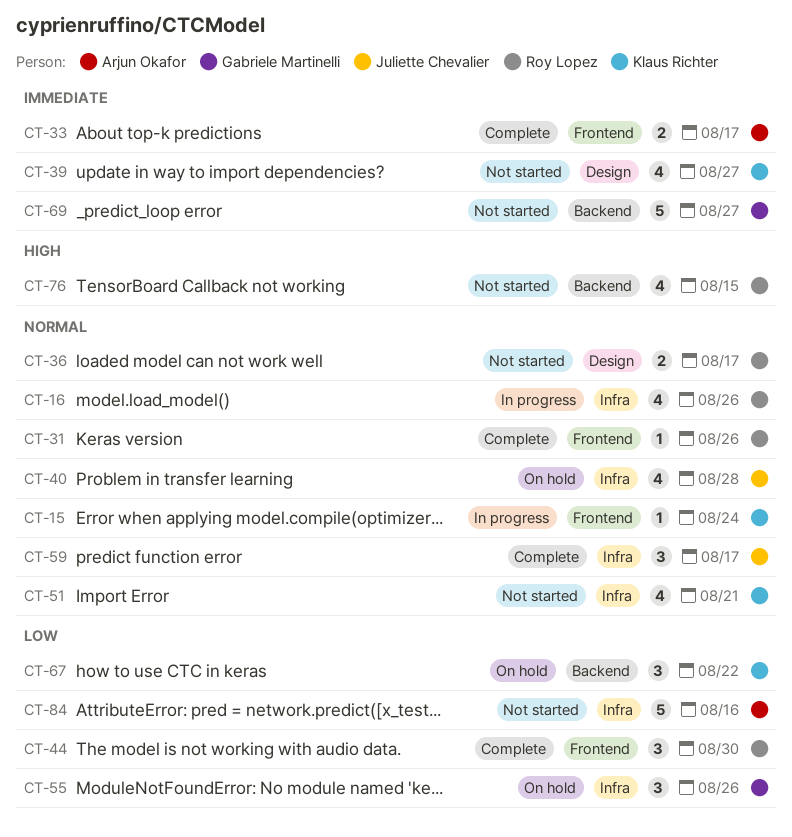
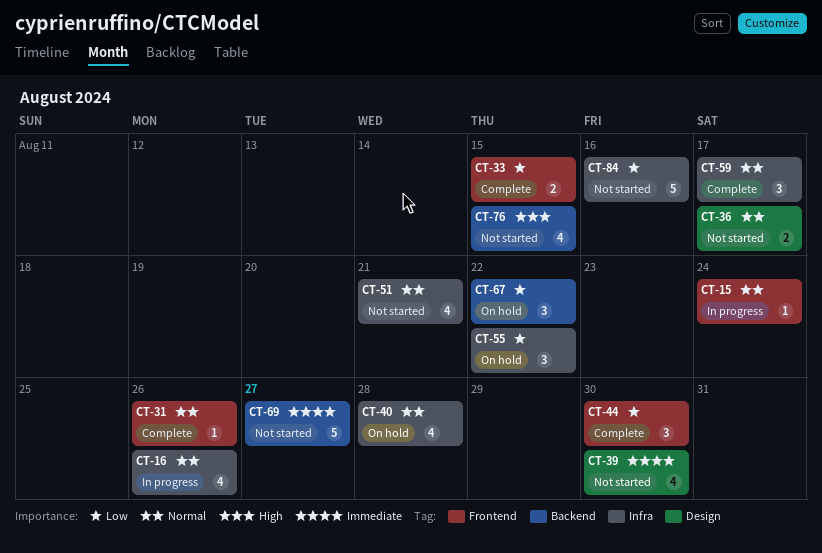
CT-33, priority: Immediate -> Low
CT-33, due: Aug 17 -> Aug 15
CT-39, due: Aug 27 -> Aug 30
CT-55, due: Aug 26 -> Aug 22

